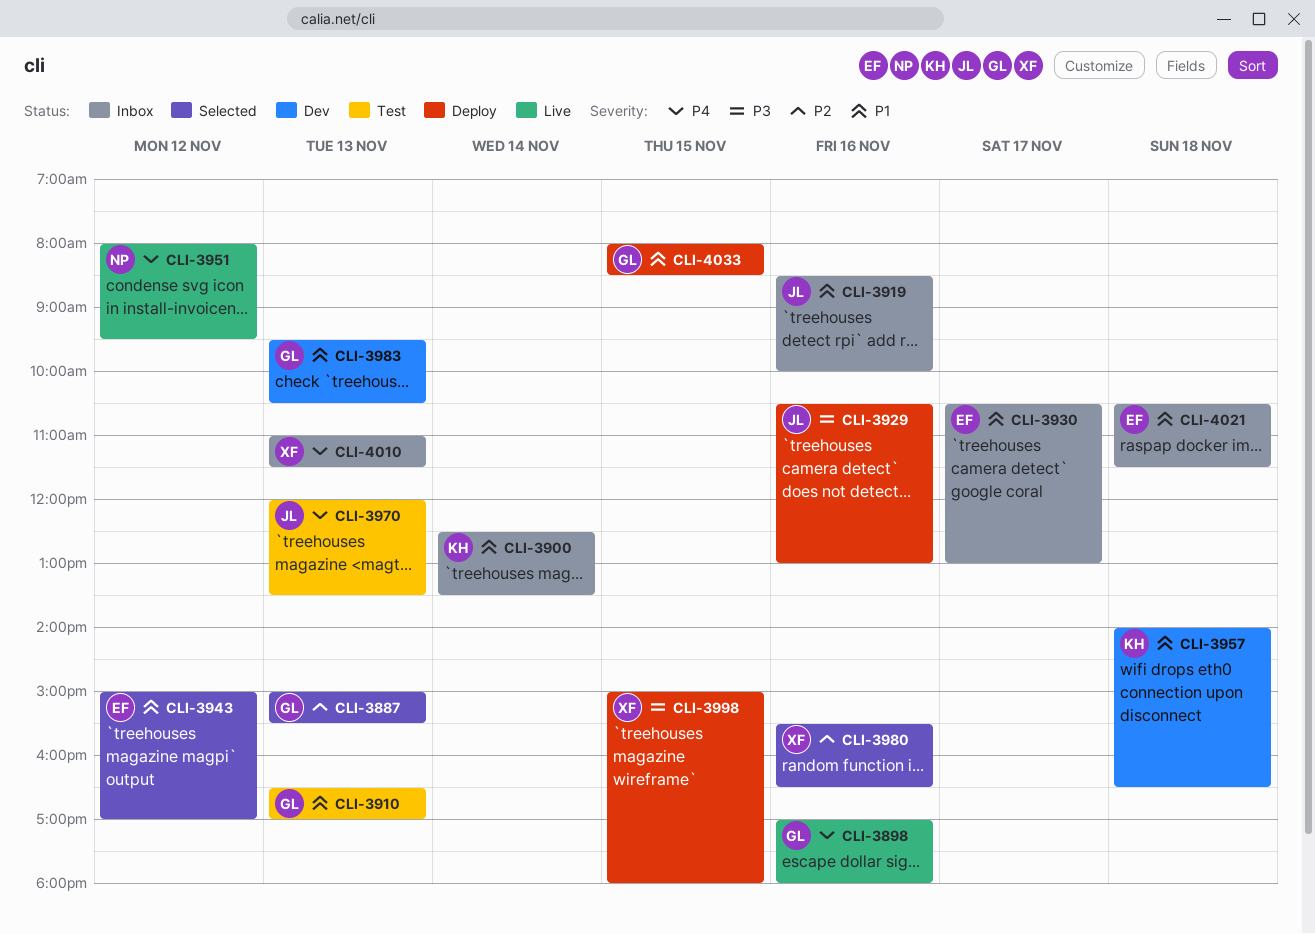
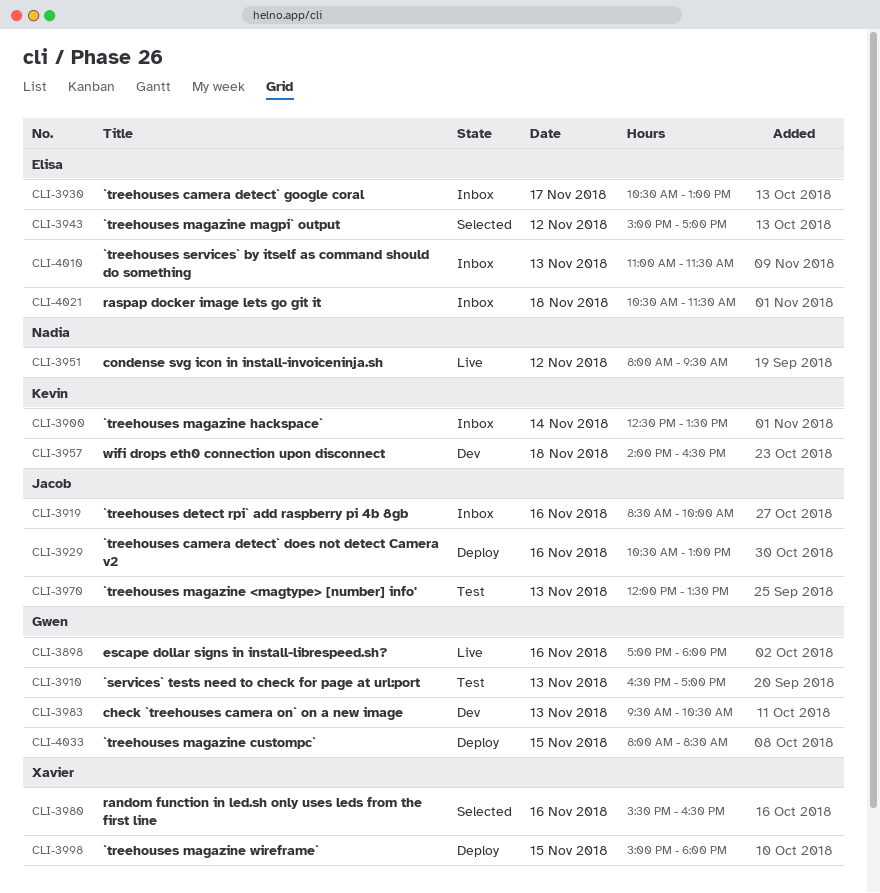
CLI-3887: present -> none
CLI-4010, owner: Xavier -> Elisa

